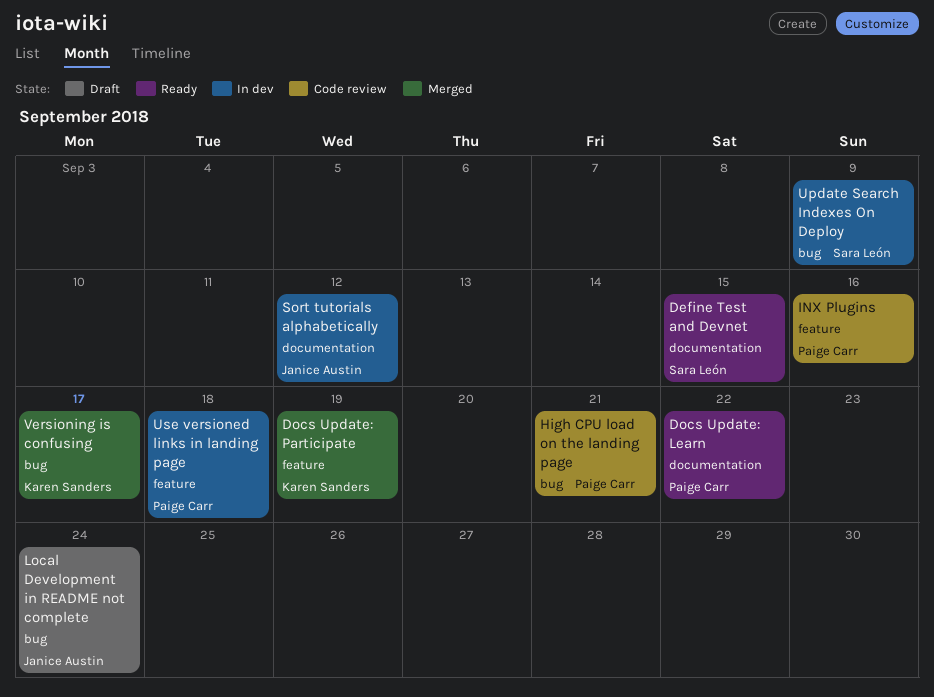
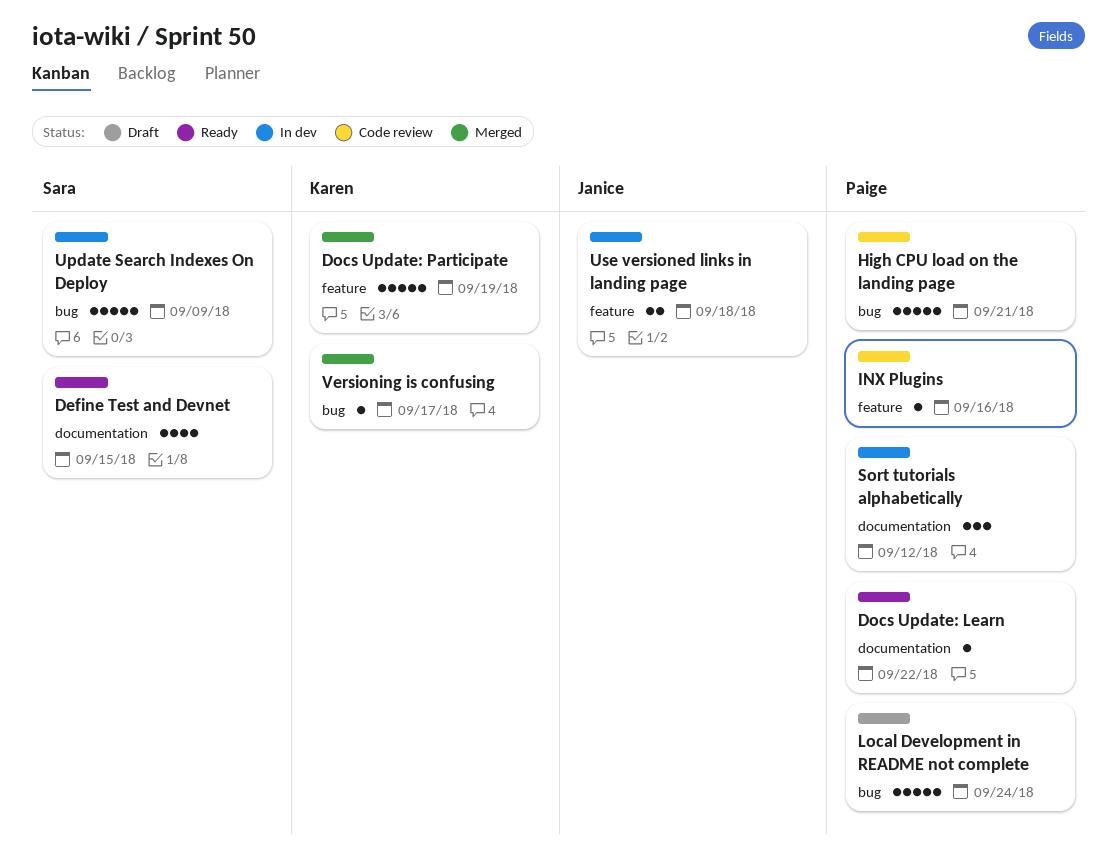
Local Development in README not complete, owner: Janice Austin -> Paige Carr
Sort tutorials alphabetically, owner: Janice Austin -> Paige Carr
Use versioned links in landing page, owner: Paige Carr -> Janice Austin

